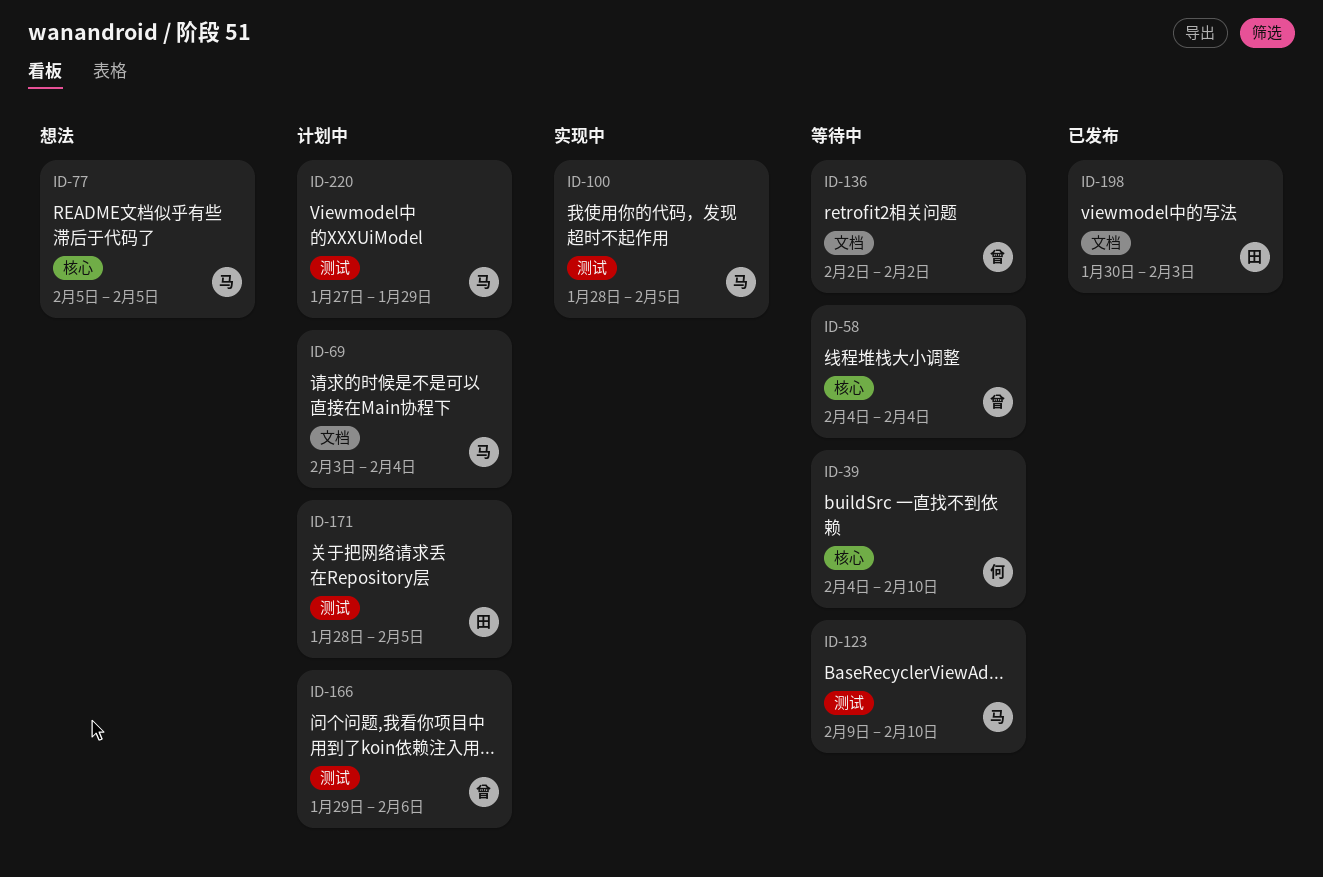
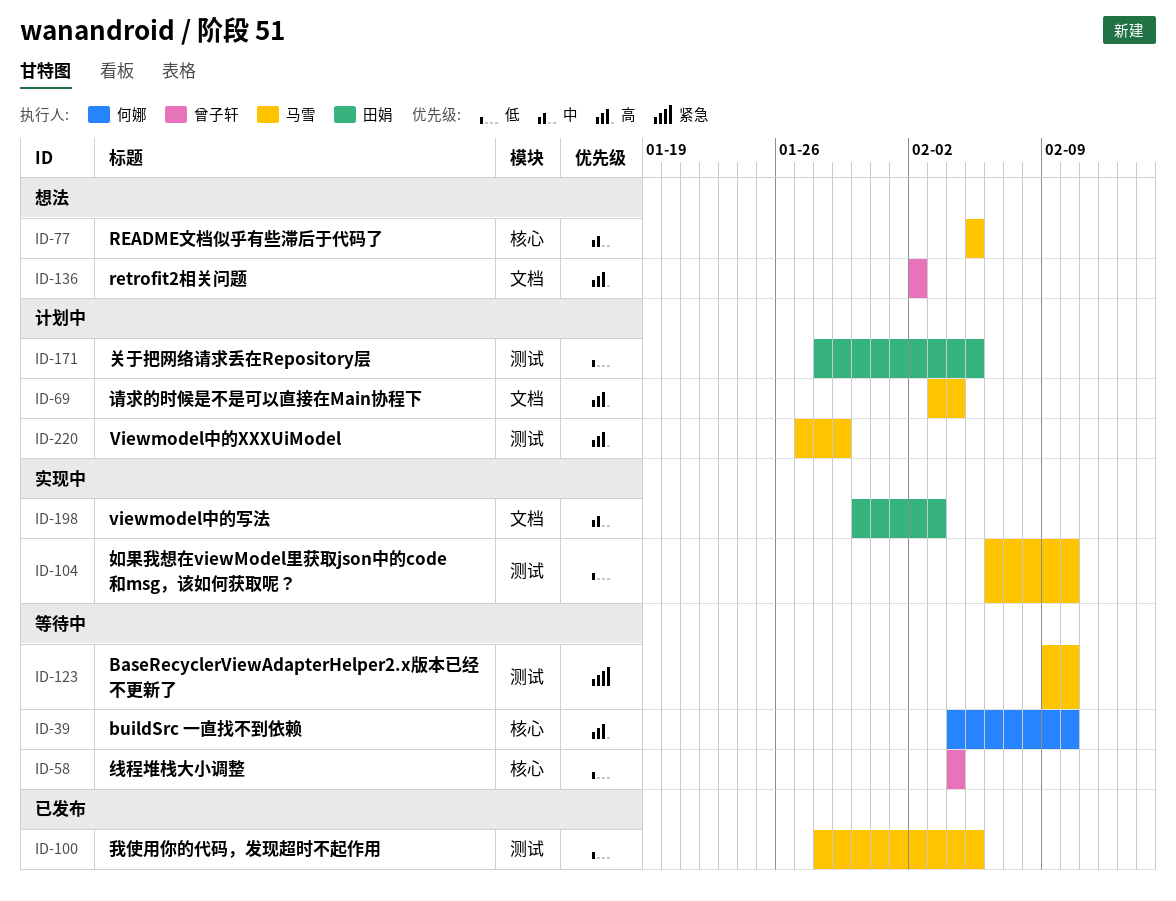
ID-100, status: 实现中 -> 已发布
ID-104: none -> present
ID-136, status: 等待中 -> 想法
ID-166: present -> none
ID-198, status: 已发布 -> 实现中

